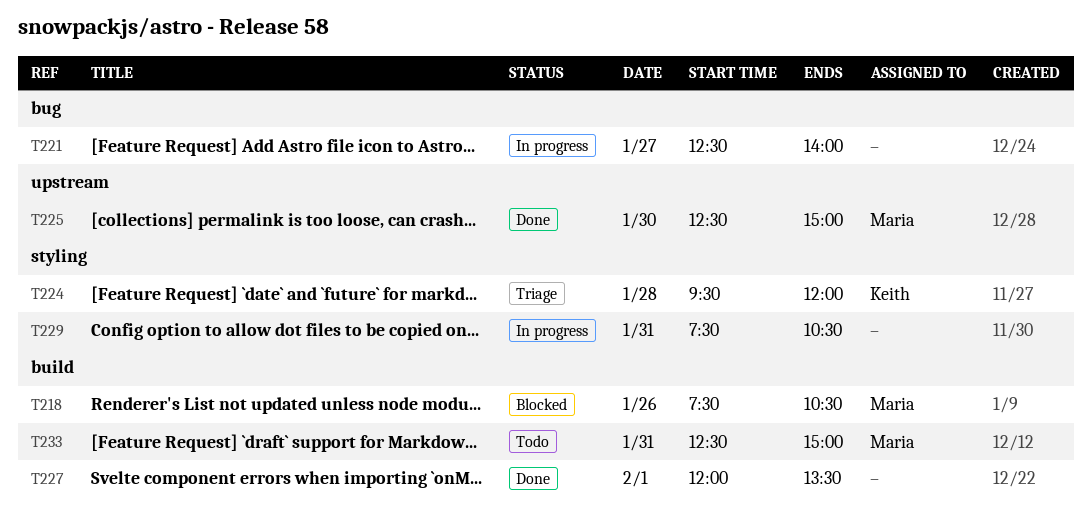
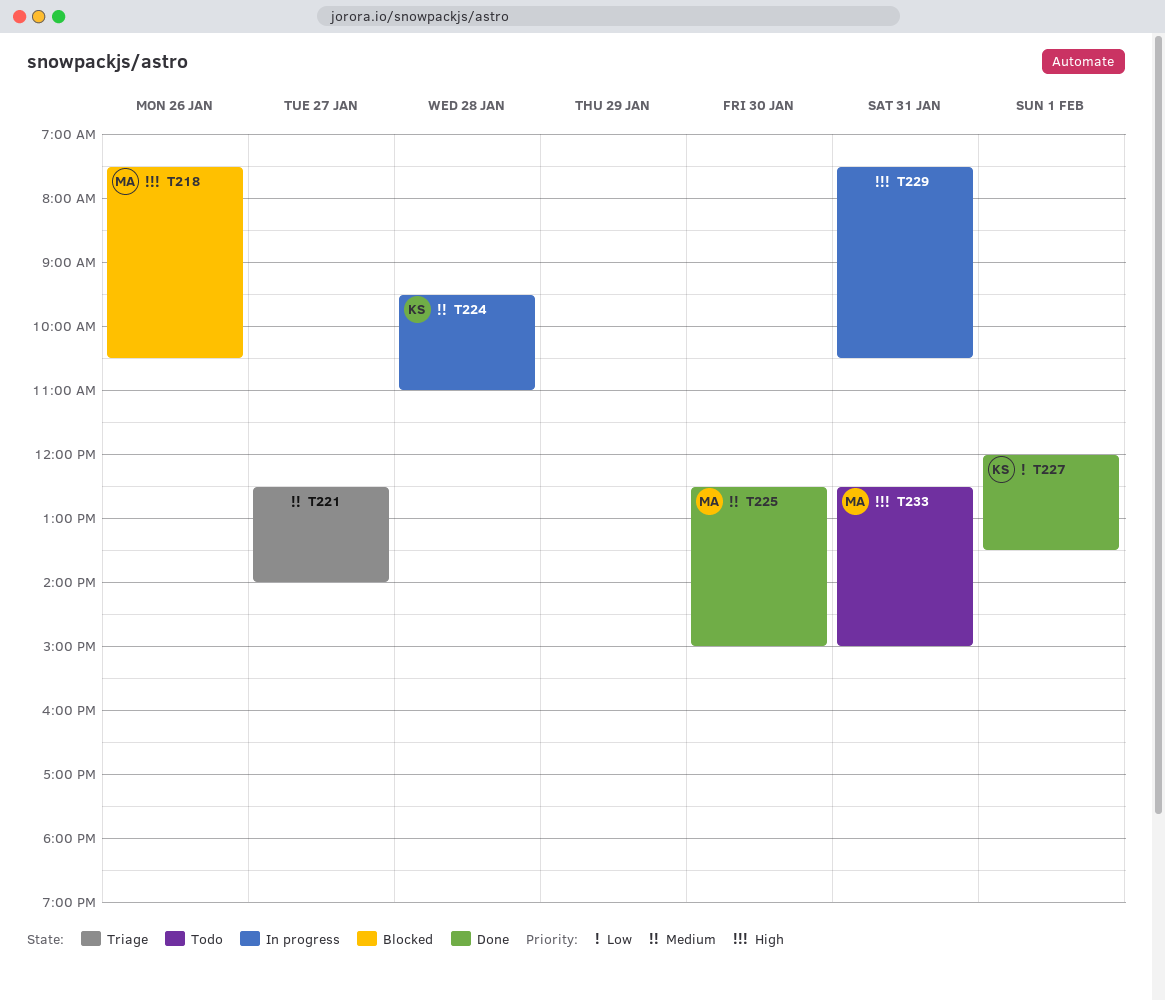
T221, status: In progress -> Triage
T224, status: Triage -> In progress
T224, ends: 12:00 -> 11:00
T227, owner: none -> Keith

